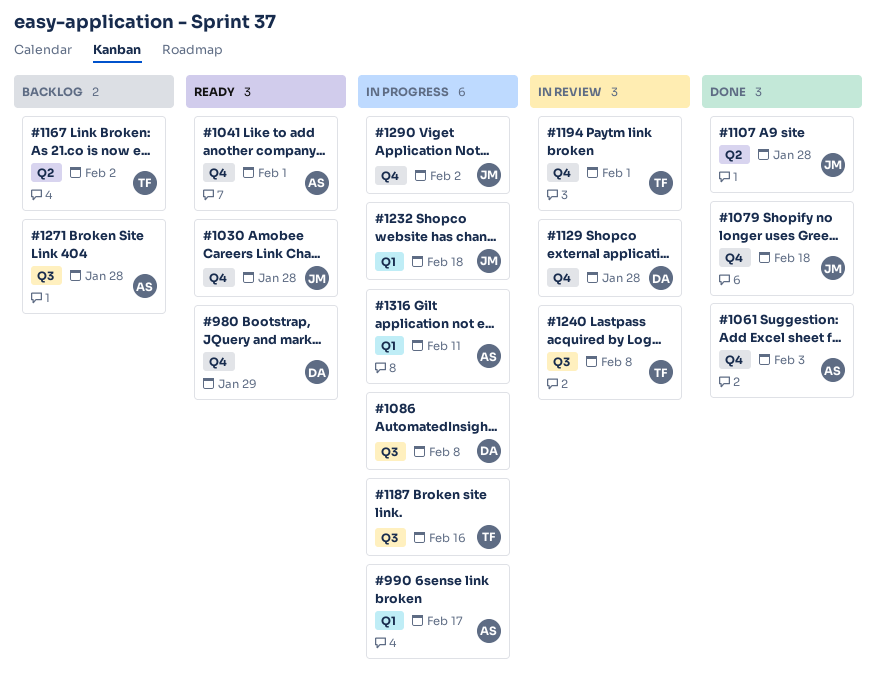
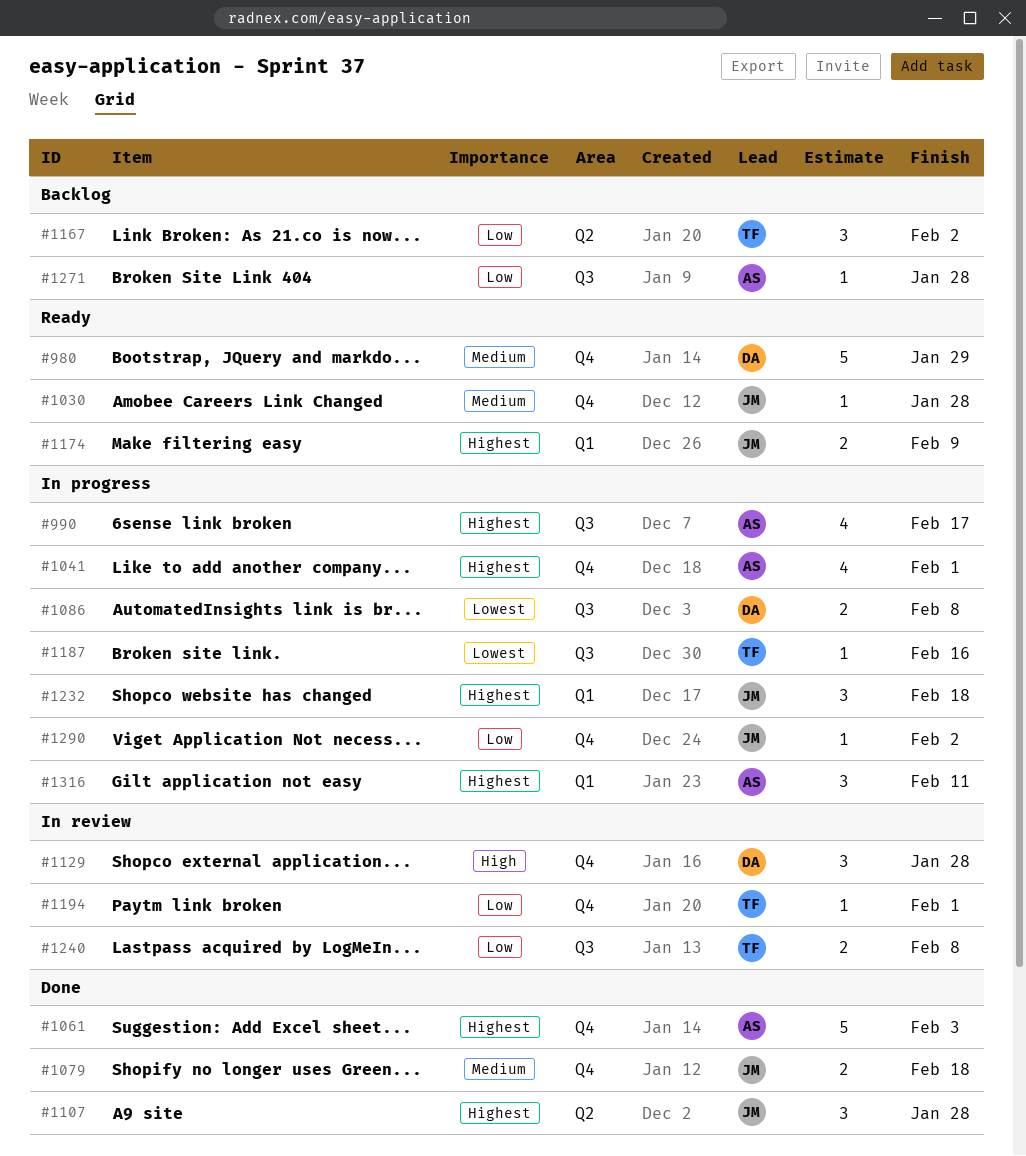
#990, label: Q1 -> Q3
#1041, status: Ready -> In progress
#1174: none -> present

